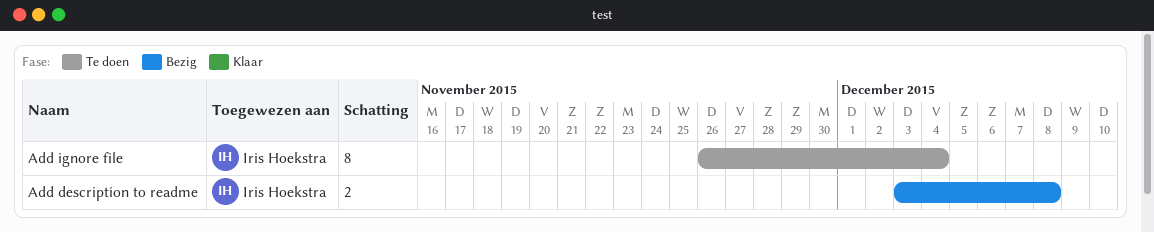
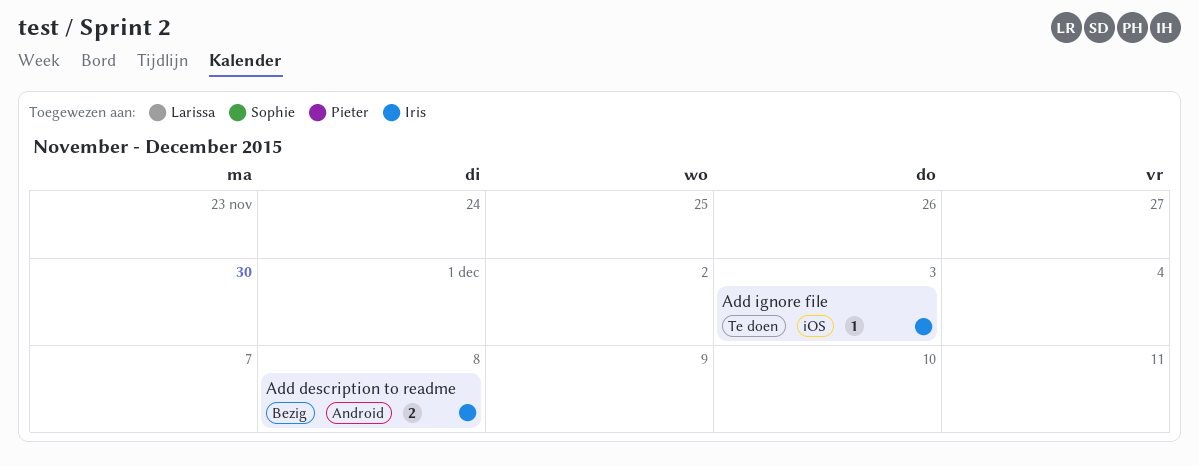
Add ignore file, estimate: 8 -> 1
Add ignore file, due: Dec 4 -> Dec 3

